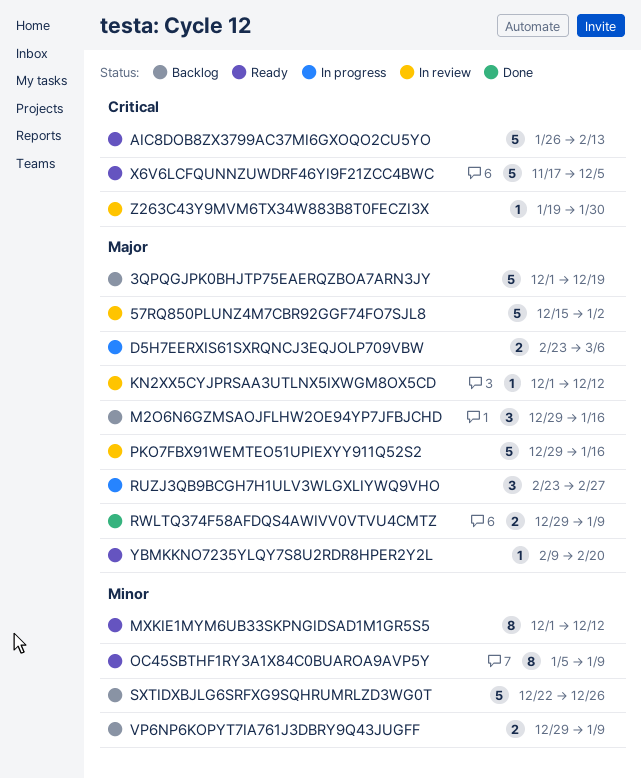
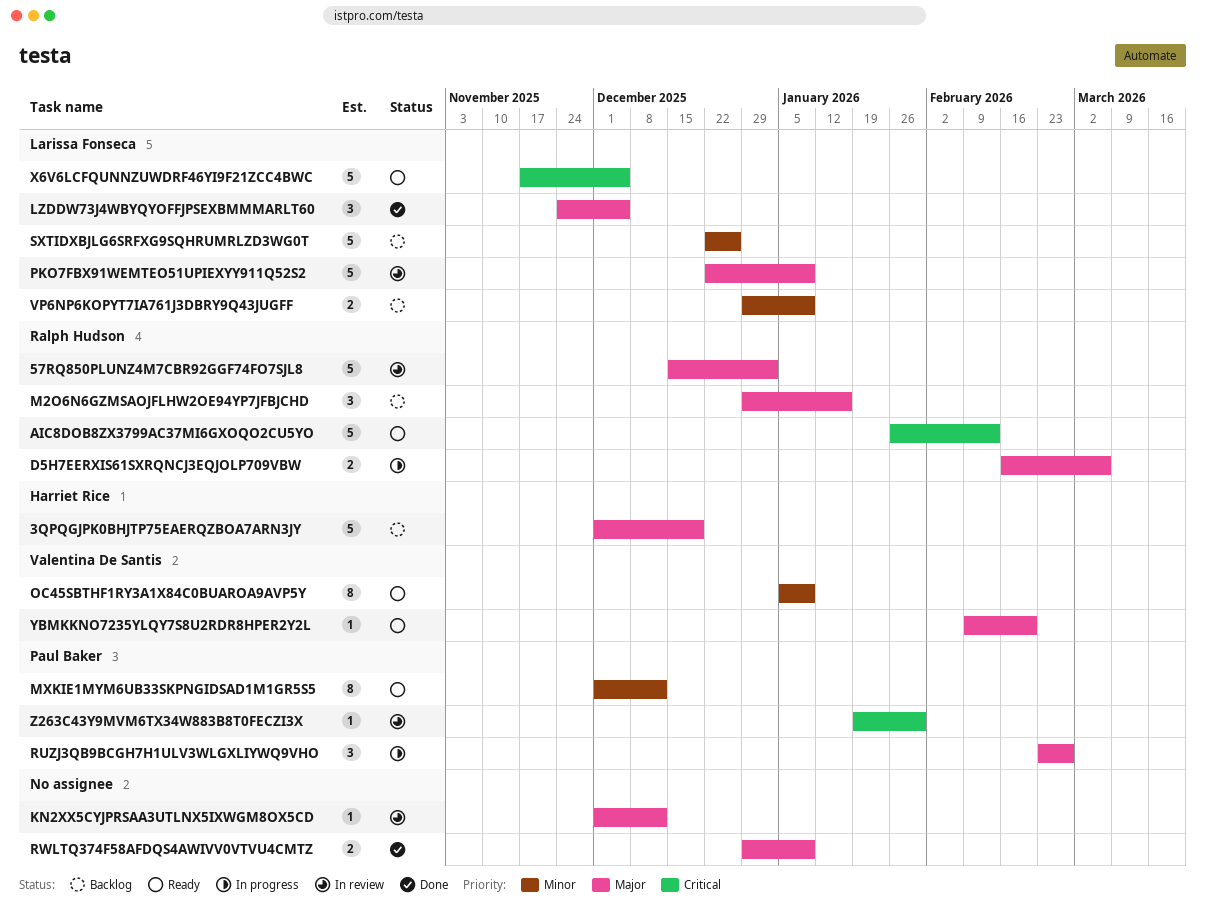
D5H7EERXIS61SXRQNCJ3EQJOLP709VBW, start: Feb 23 -> Feb 16
LZDDW73J4WBYQYOFFJPSEXBMMMARLT60: none -> present
PKO7FBX91WEMTEO51UPIEXYY911Q52S2, start: Dec 29 -> Dec 22
PKO7FBX91WEMTEO51UPIEXYY911Q52S2, due: Jan 16 -> Jan 9

